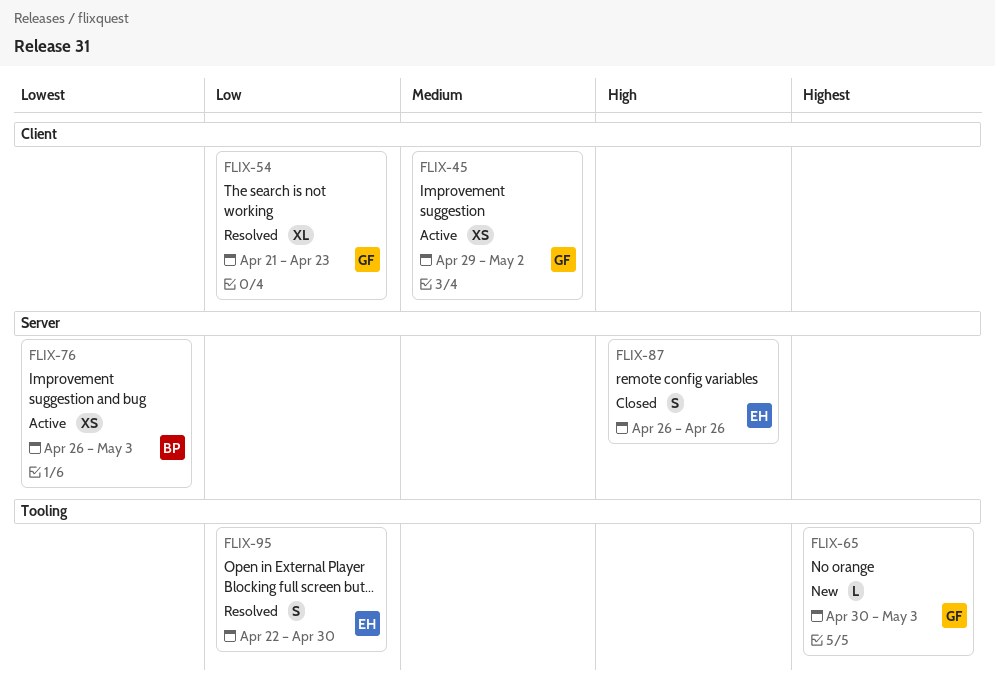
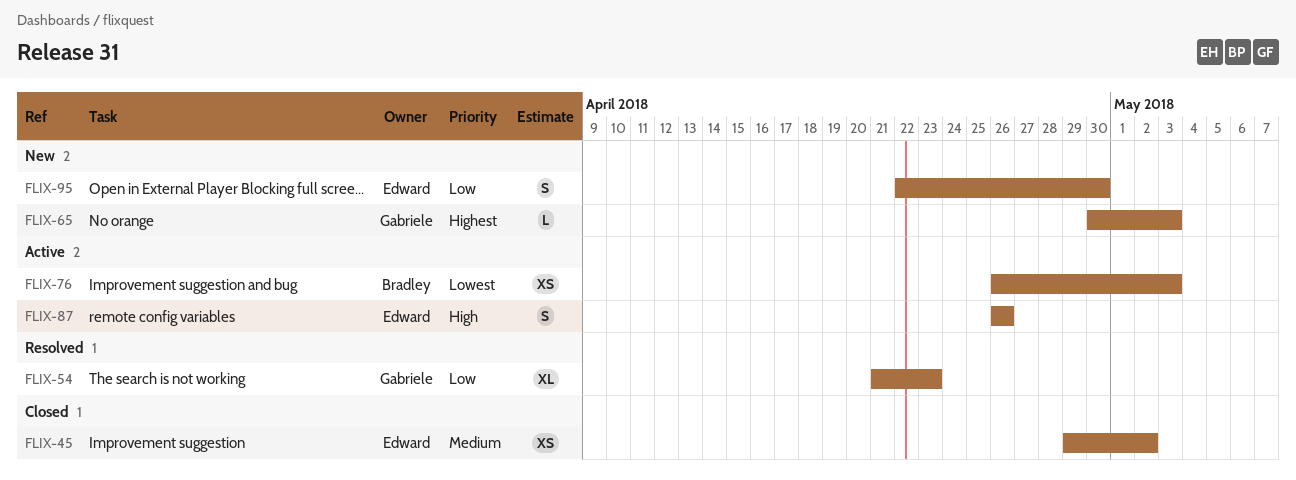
FLIX-45, status: Active -> Closed
FLIX-45, owner: Gabriele -> Edward
FLIX-87, status: Closed -> Active
FLIX-95, status: Resolved -> New

